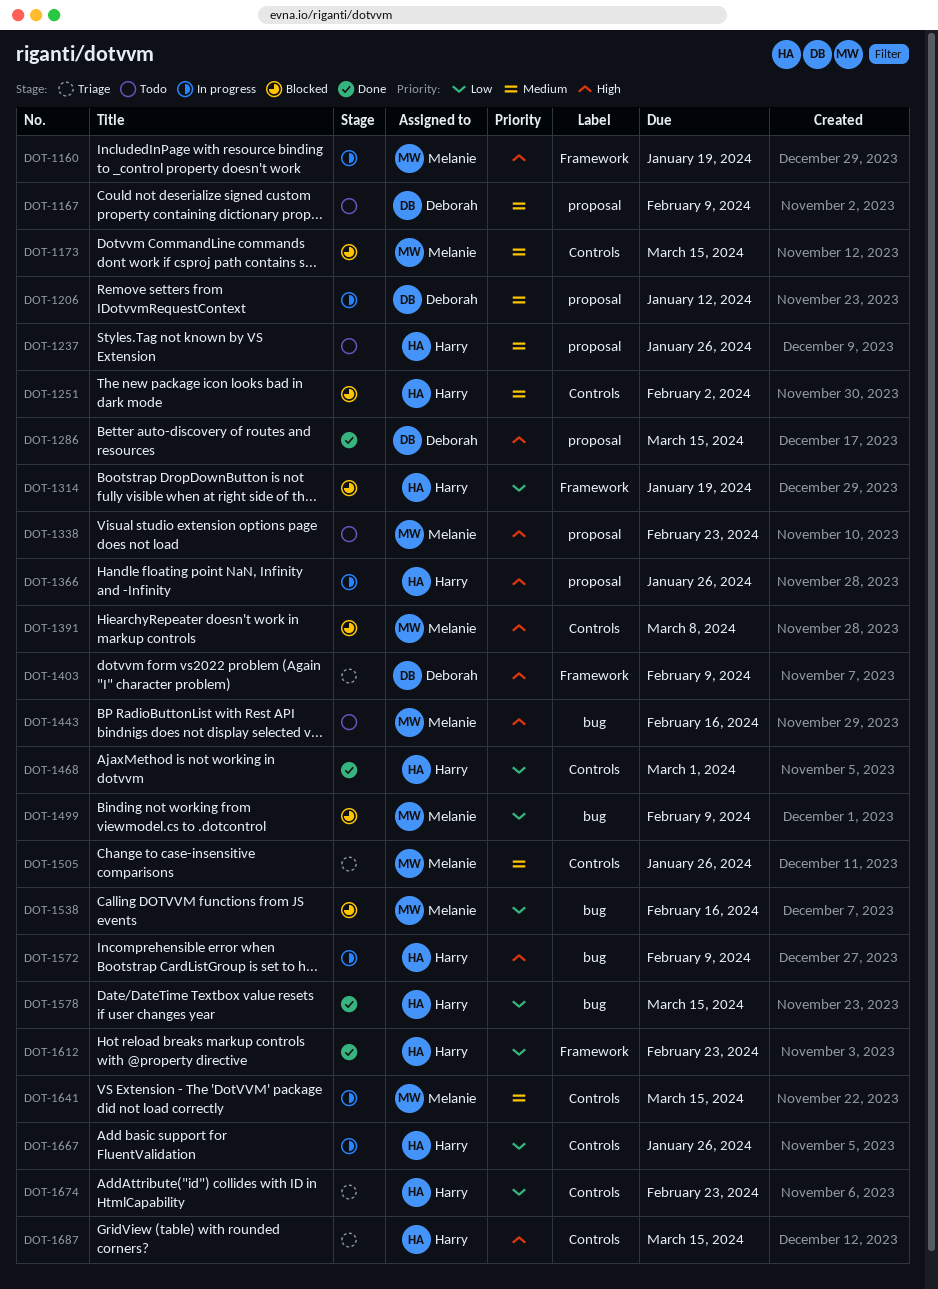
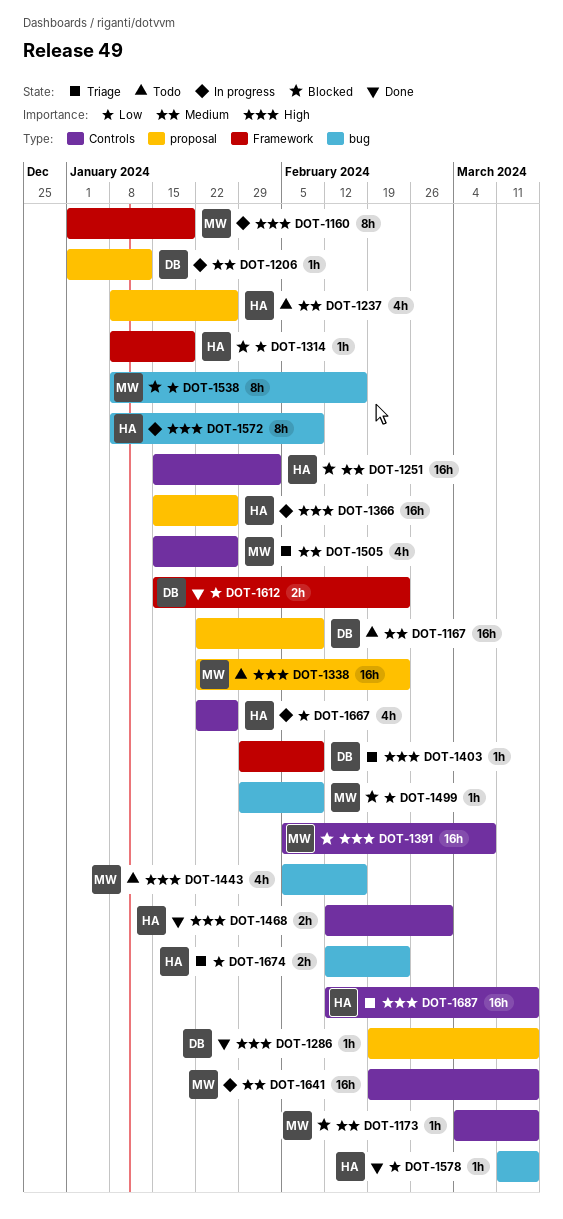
DOT-1468, priority: Low -> High
DOT-1612, owner: Harry -> Deborah
DOT-1674, label: Controls -> bug

